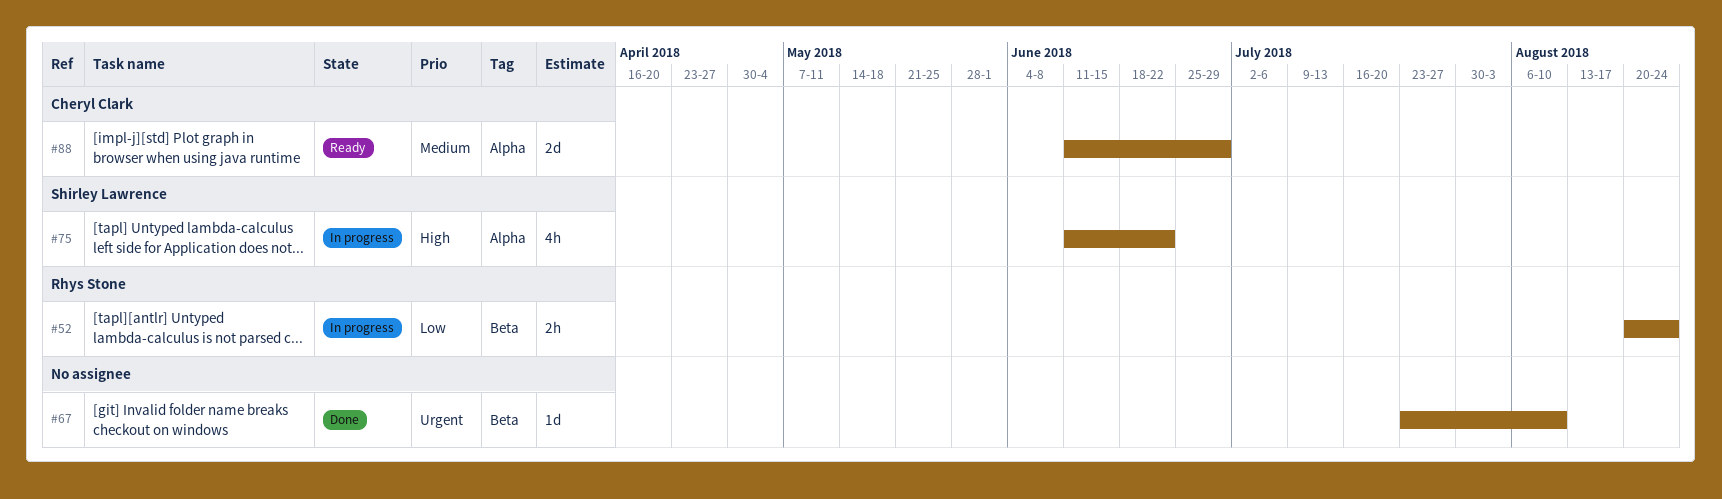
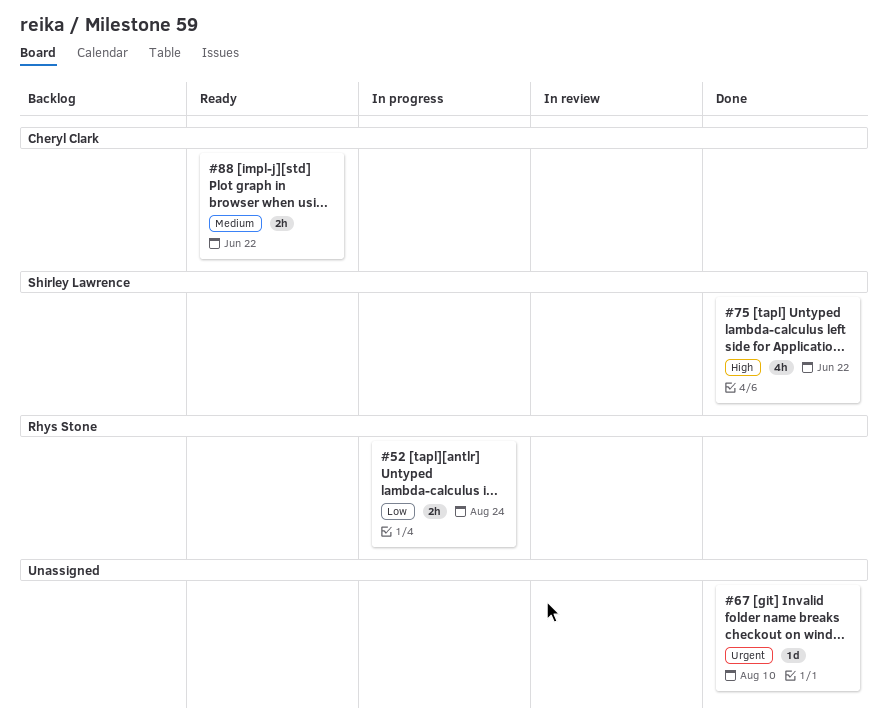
#75, status: In progress -> Done
#88, estimate: 2d -> 2h
#88, due: Jun 29 -> Jun 22

